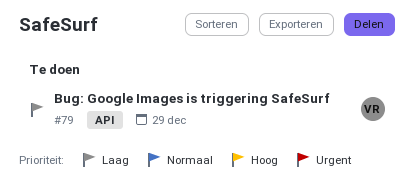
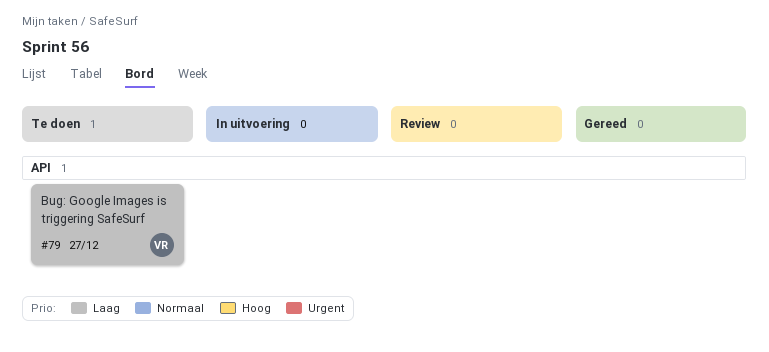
#79, due: Dec 29 -> Dec 27

